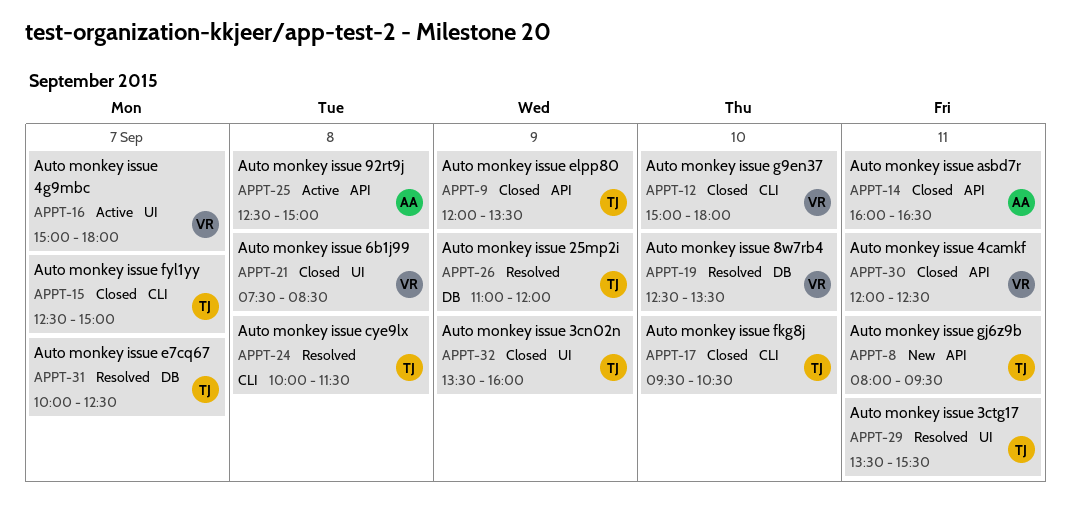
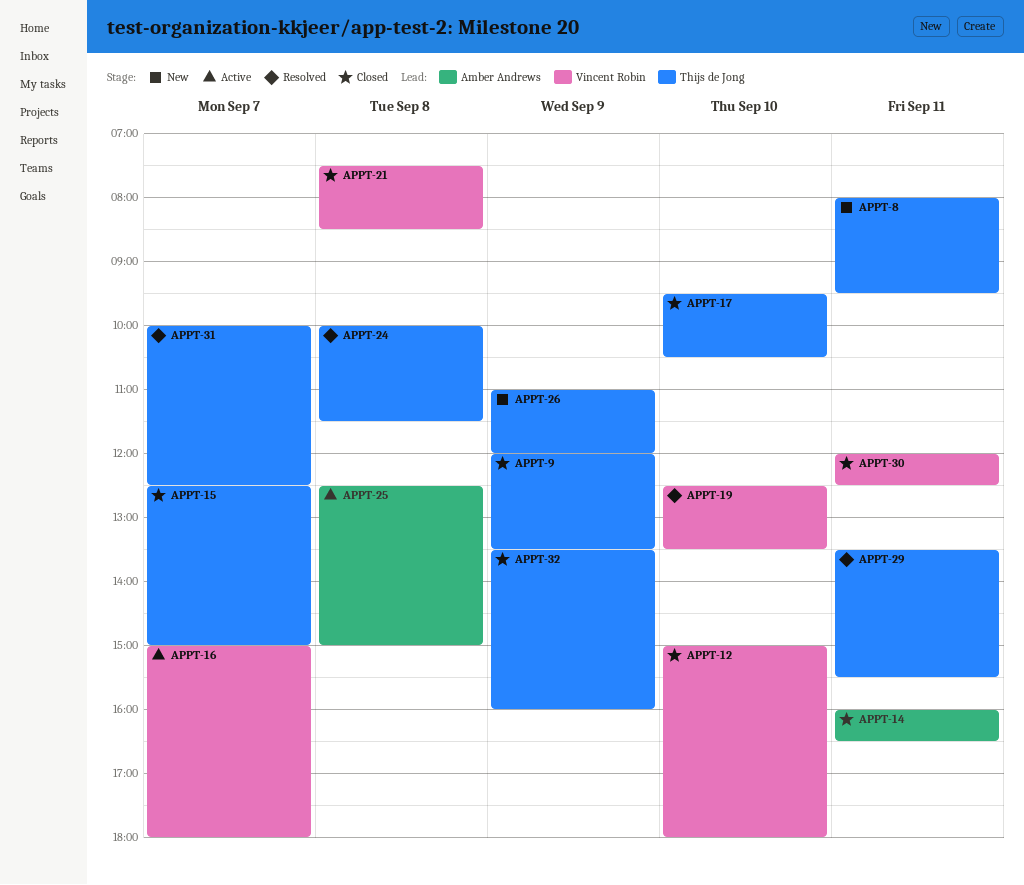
APPT-26, status: Resolved -> New

